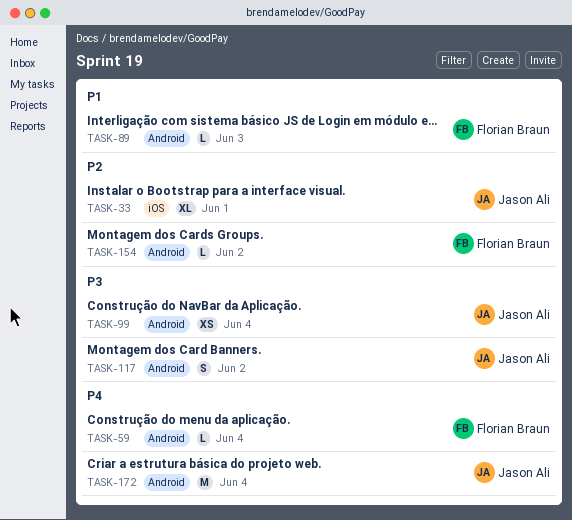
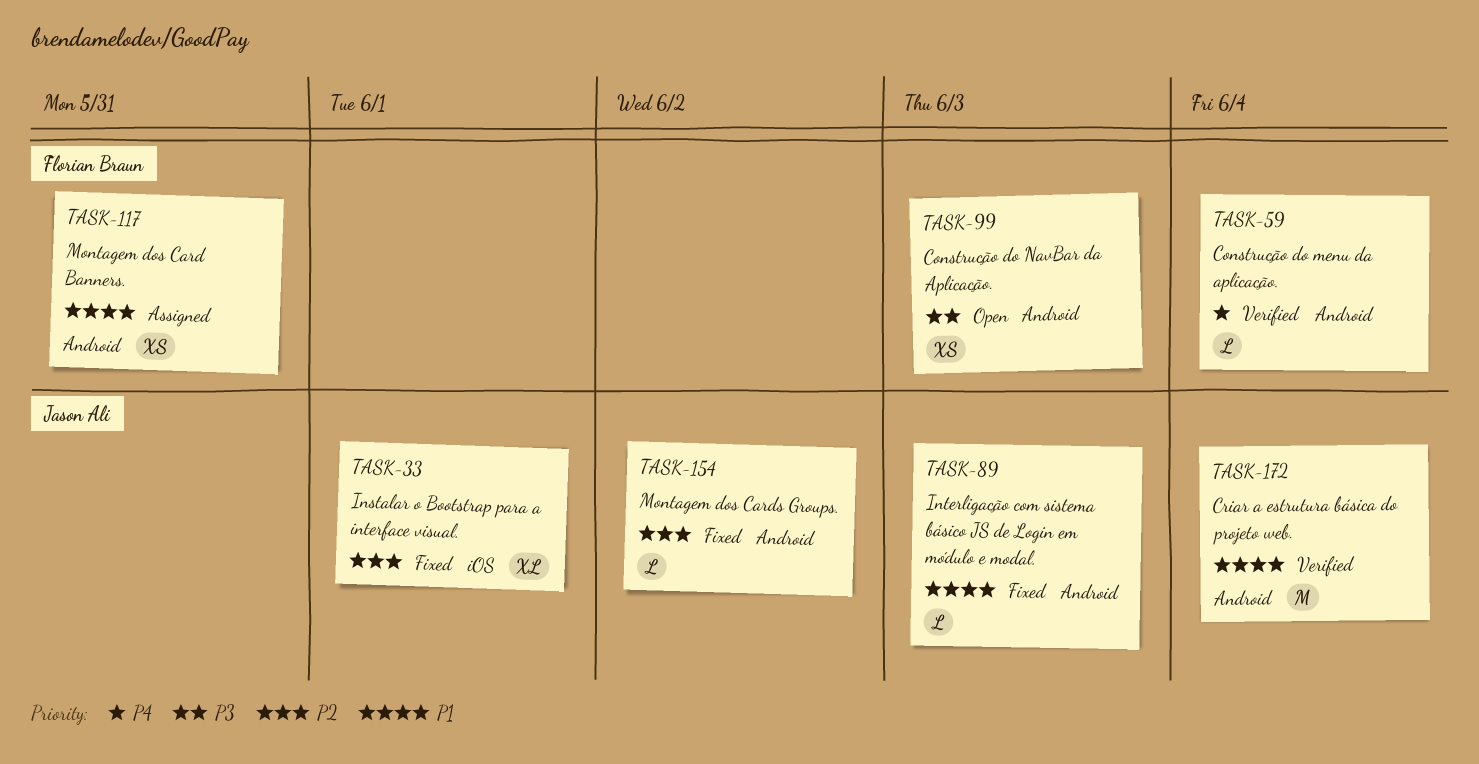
TASK-89, owner: Florian Braun -> Jason Ali
TASK-99, owner: Jason Ali -> Florian Braun
TASK-99, due: Jun 4 -> Jun 3
TASK-117, owner: Jason Ali -> Florian Braun
TASK-117, priority: P3 -> P1
TASK-117, estimate: S -> XS
TASK-117, due: Jun 2 -> May 31
TASK-154, owner: Florian Braun -> Jason Ali
TASK-172, priority: P4 -> P1

